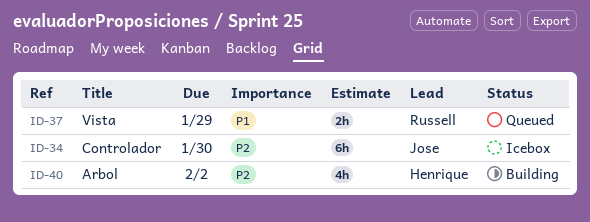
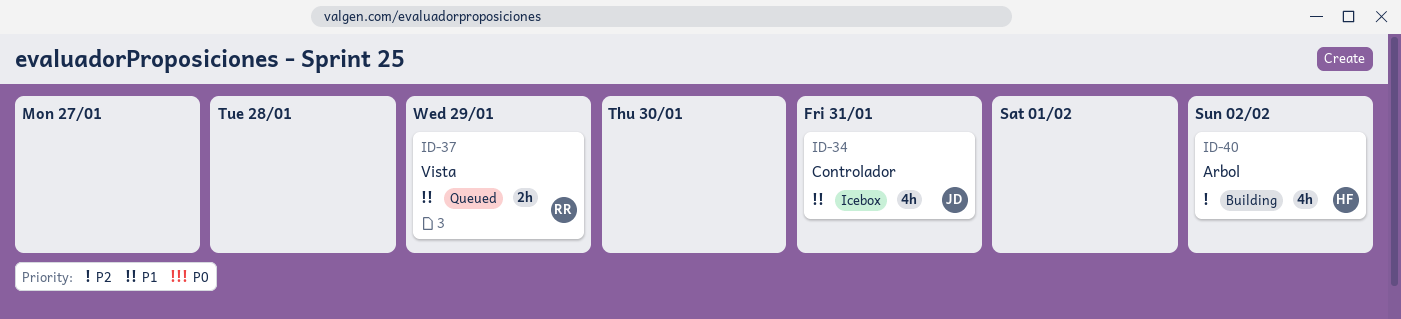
ID-34, priority: P2 -> P1
ID-34, estimate: 6h -> 4h
ID-34, due: Jan 30 -> Jan 31

